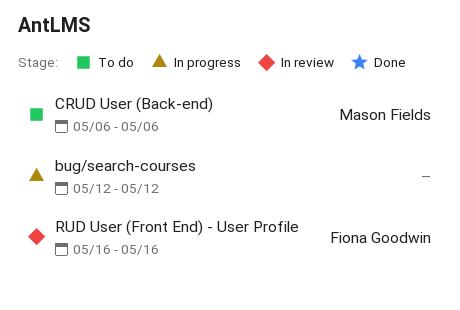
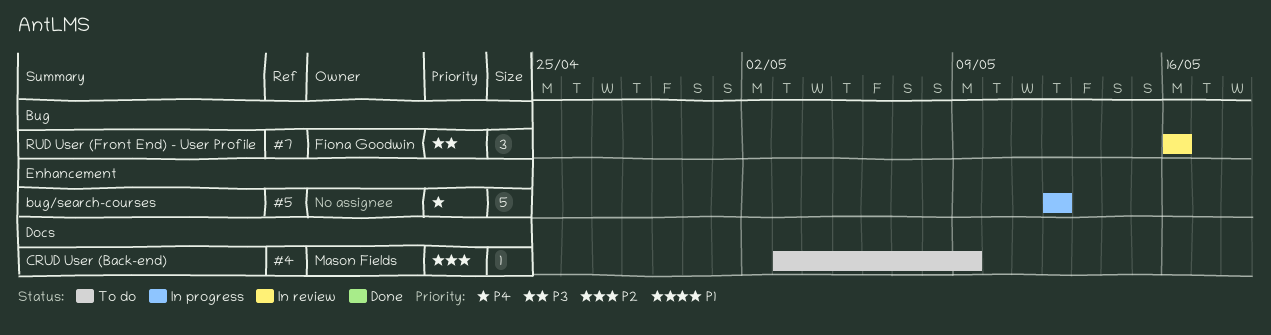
CRUD User (Back-end), start: May 6 -> May 3
CRUD User (Back-end), due: May 6 -> May 9

